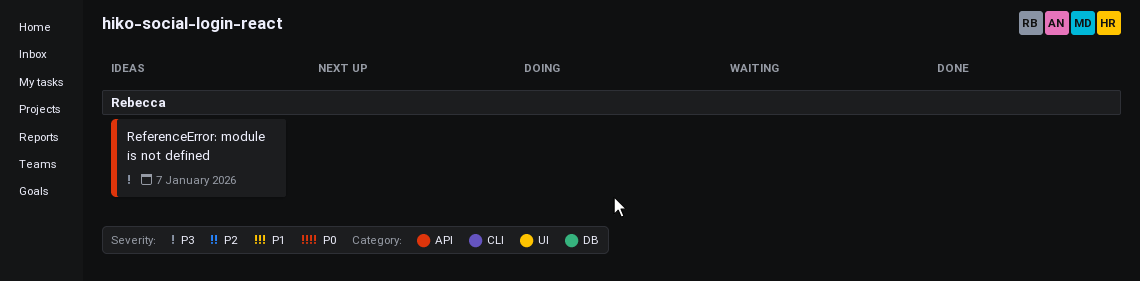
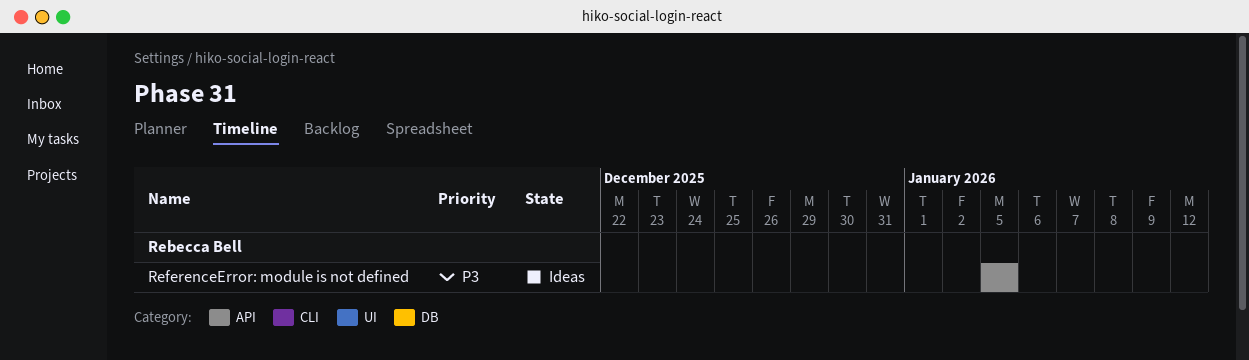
ReferenceError: module is not defined, due: Jan 7 -> Jan 5

